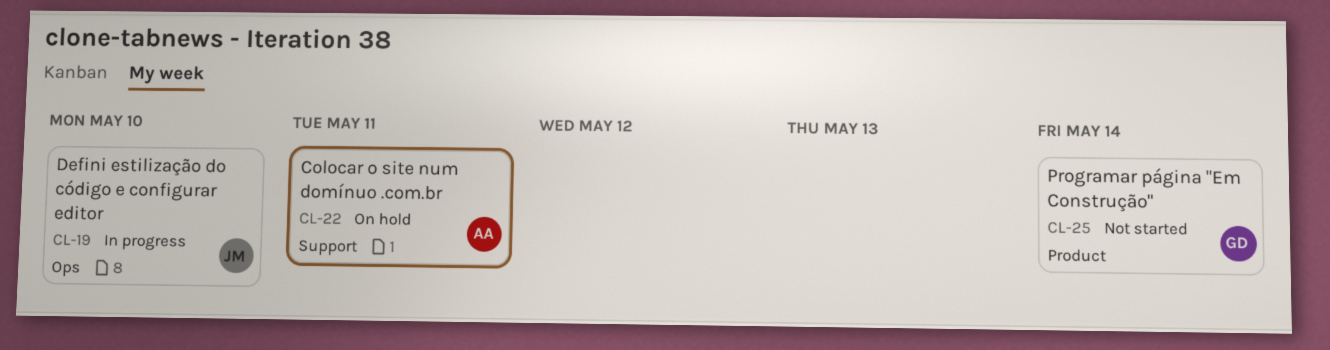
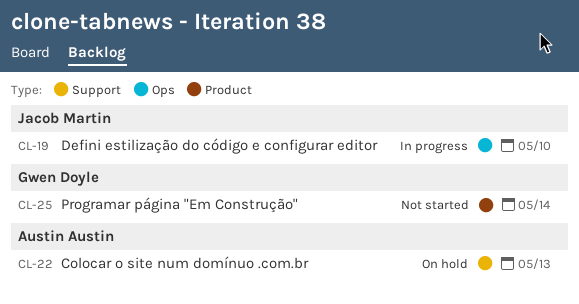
CL-22, due: May 11 -> May 13

